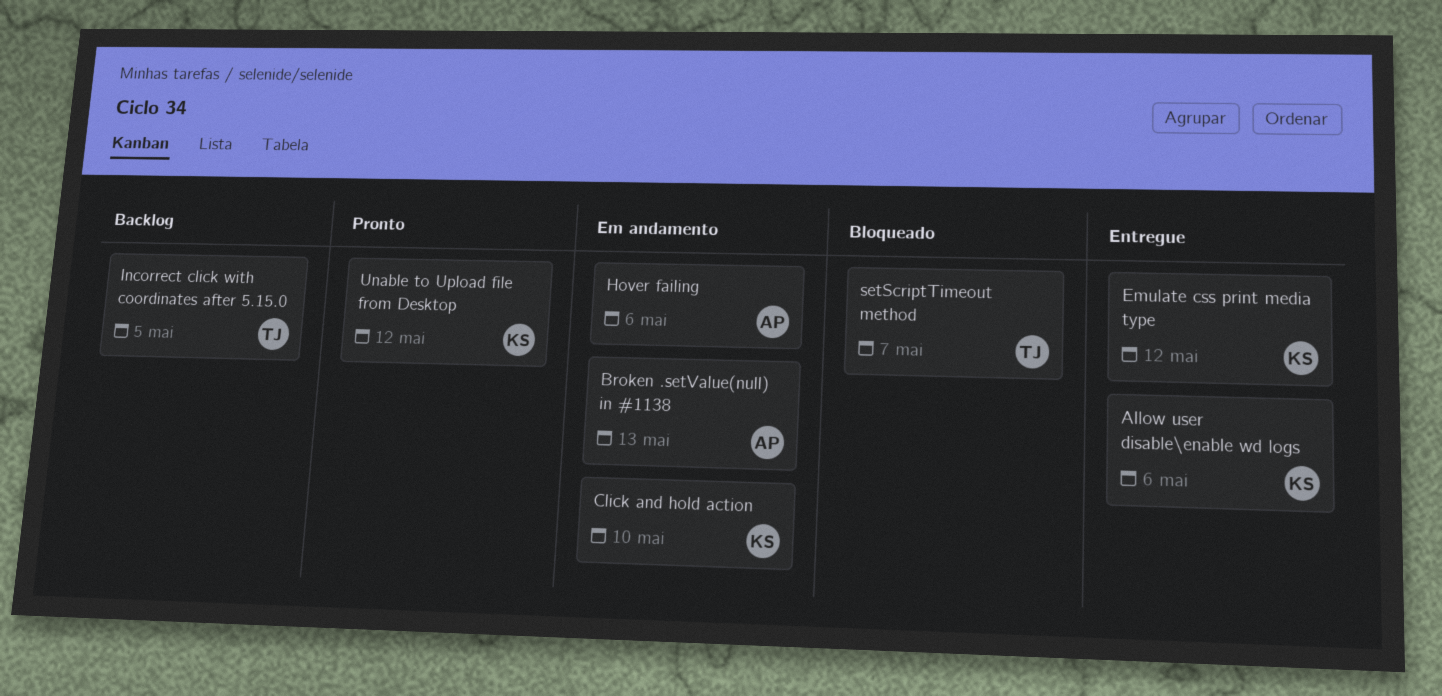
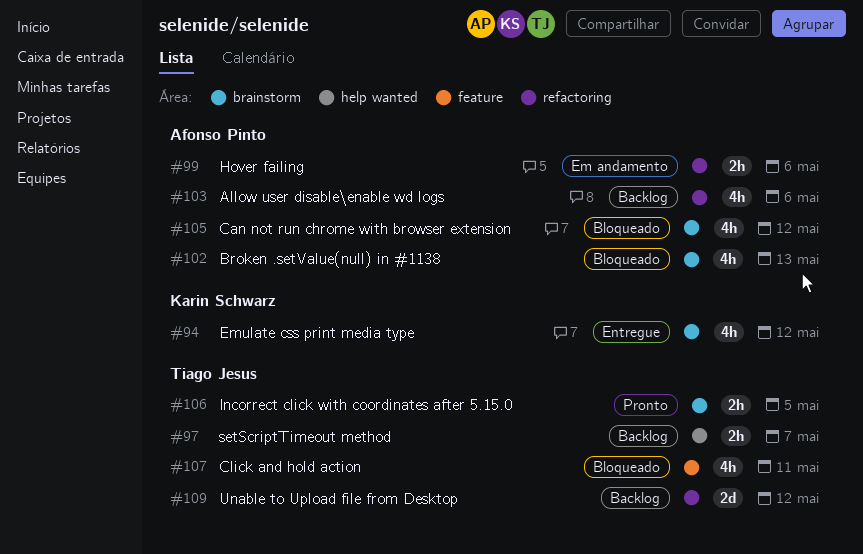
Allow user disable\enable wd logs, status: Entregue -> Backlog
Allow user disable\enable wd logs, owner: Karin Schwarz -> Afonso Pinto
Broken .setValue(null) in #1138, status: Em andamento -> Bloqueado
Can not run chrome with browser extension: none -> present
Click and hold action, status: Em andamento -> Bloqueado
Click and hold action, owner: Karin Schwarz -> Tiago Jesus
Click and hold action, due: May 10 -> May 11
Incorrect click with coordinates after 5.15.0, status: Backlog -> Pronto
setScriptTimeout method, status: Bloqueado -> Backlog
Unable to Upload file from Desktop, status: Pronto -> Backlog
Unable to Upload file from Desktop, owner: Karin Schwarz -> Tiago Jesus

